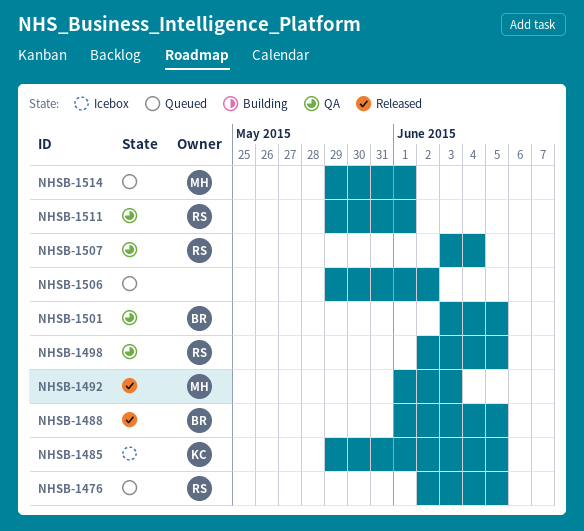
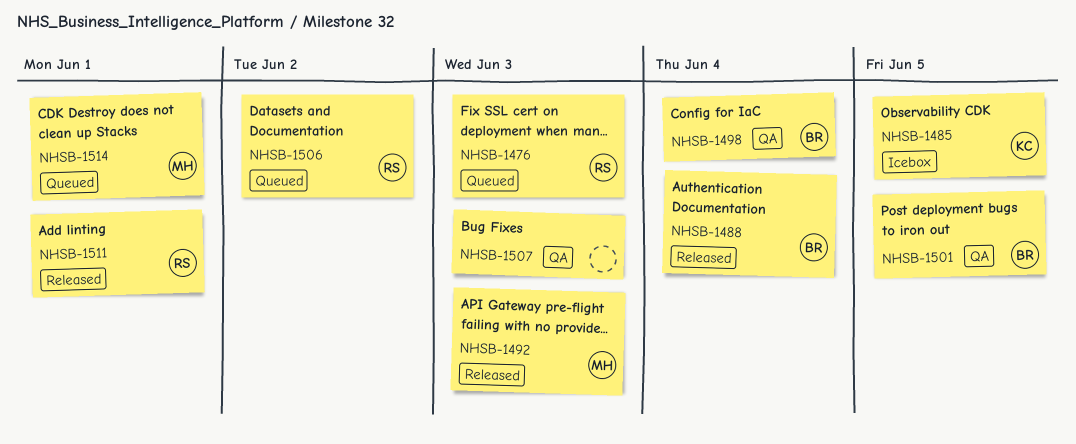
NHSB-1476, due: Jun 5 -> Jun 3
NHSB-1488, due: Jun 5 -> Jun 4
NHSB-1498, owner: RS -> BR
NHSB-1498, due: Jun 5 -> Jun 4
NHSB-1506, owner: none -> RS
NHSB-1507, owner: RS -> none
NHSB-1507, due: Jun 4 -> Jun 3
NHSB-1511, status: QA -> Released

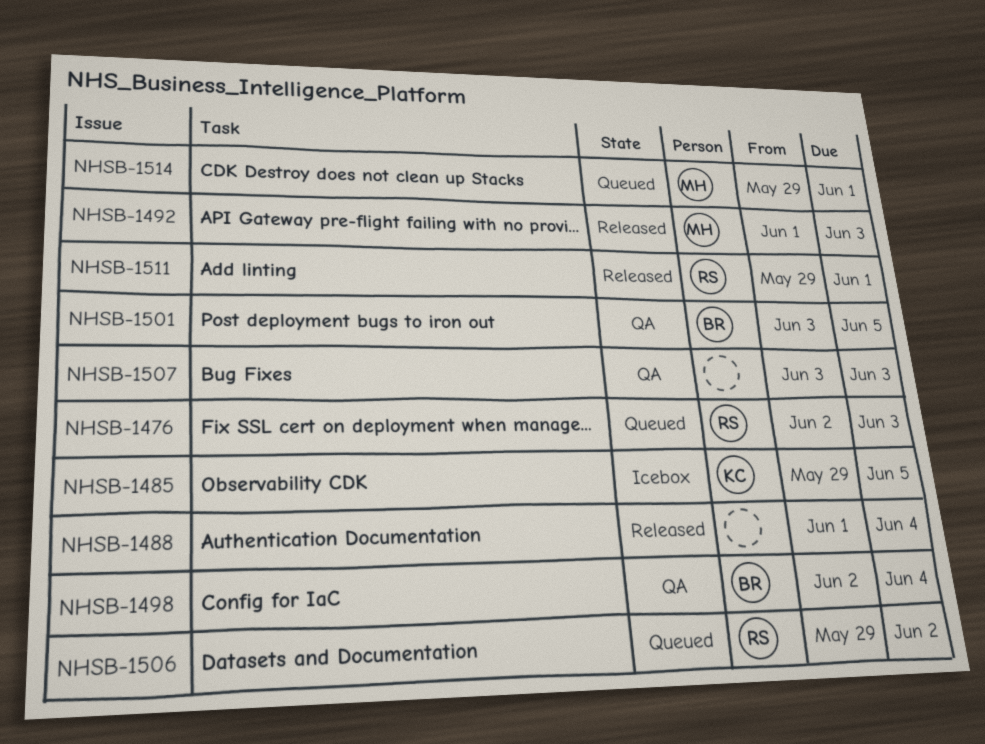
NHSB-1488, owner: BR -> none

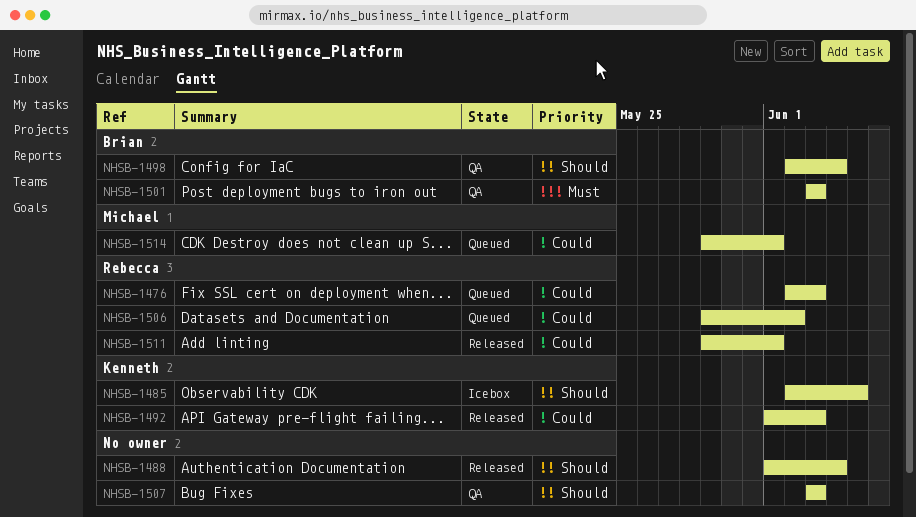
NHSB-1485, start: May 29 -> Jun 2
NHSB-1492, owner: Michael -> Kenneth
NHSB-1501, due: Jun 5 -> Jun 3

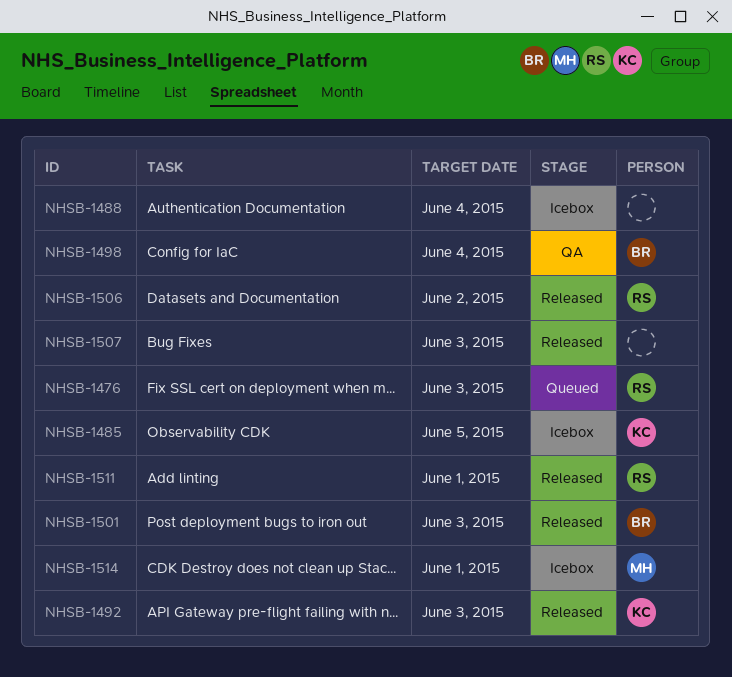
NHSB-1488, status: Released -> Icebox
NHSB-1501, status: QA -> Released
NHSB-1506, status: Queued -> Released
NHSB-1507, status: QA -> Released
NHSB-1514, status: Queued -> Icebox

